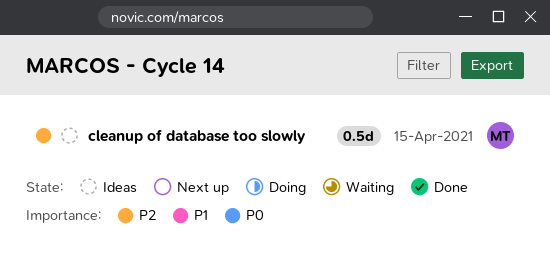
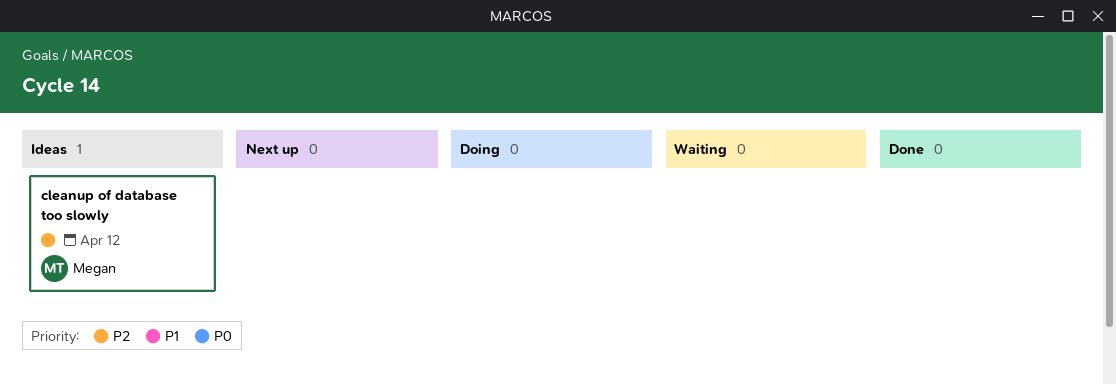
cleanup of database too slowly, due: Apr 15 -> Apr 12

